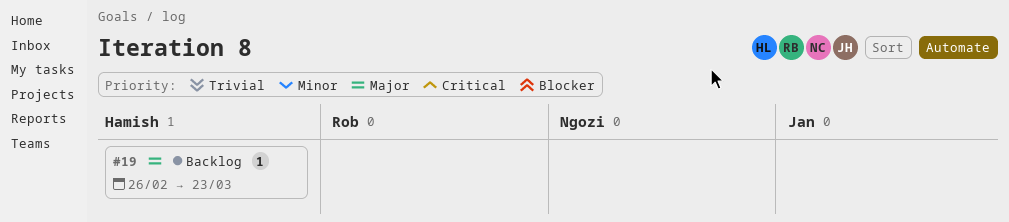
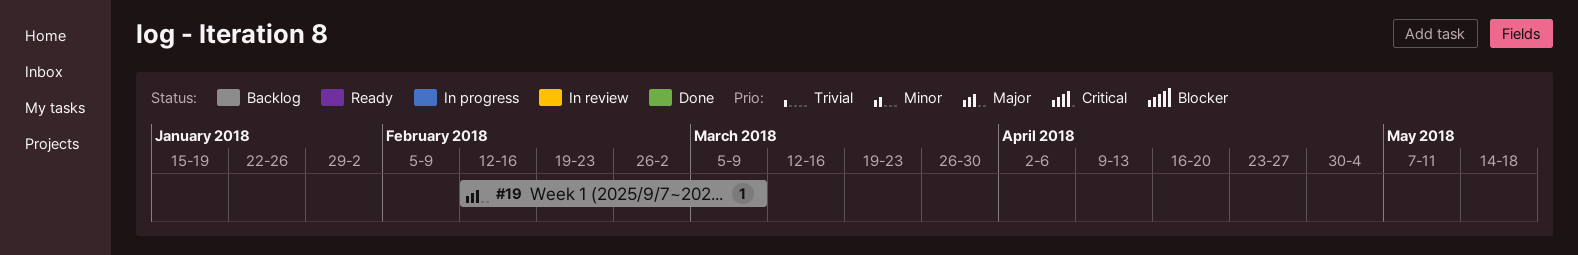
#19, start: Feb 26 -> Feb 12
#19, due: Mar 23 -> Mar 9

